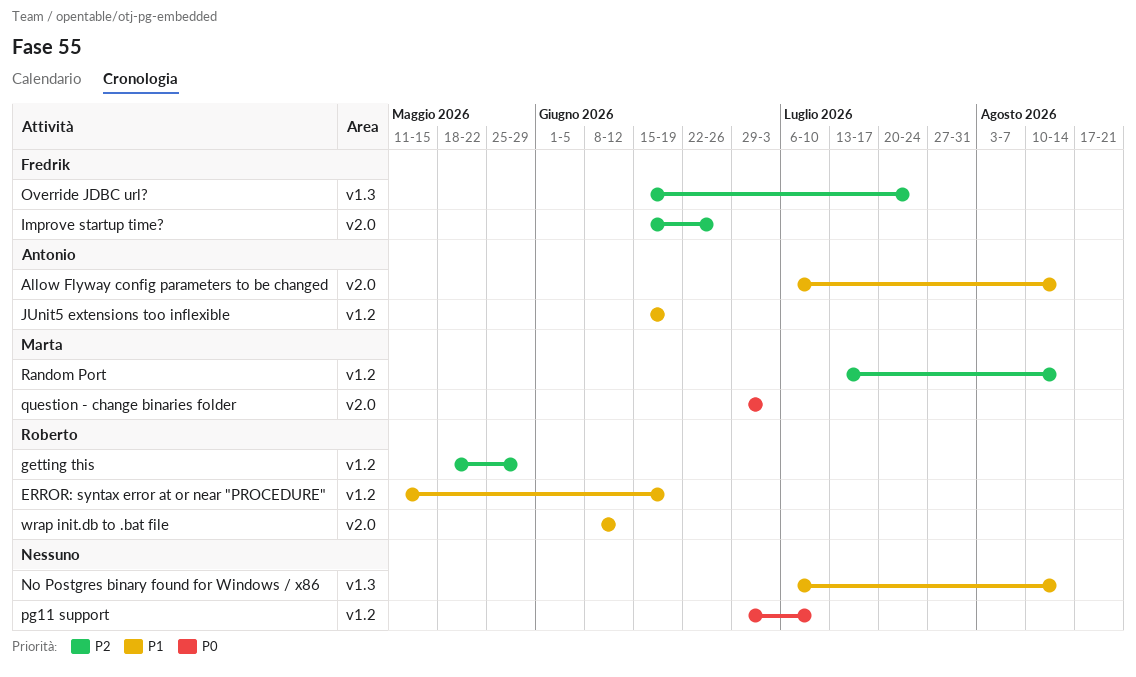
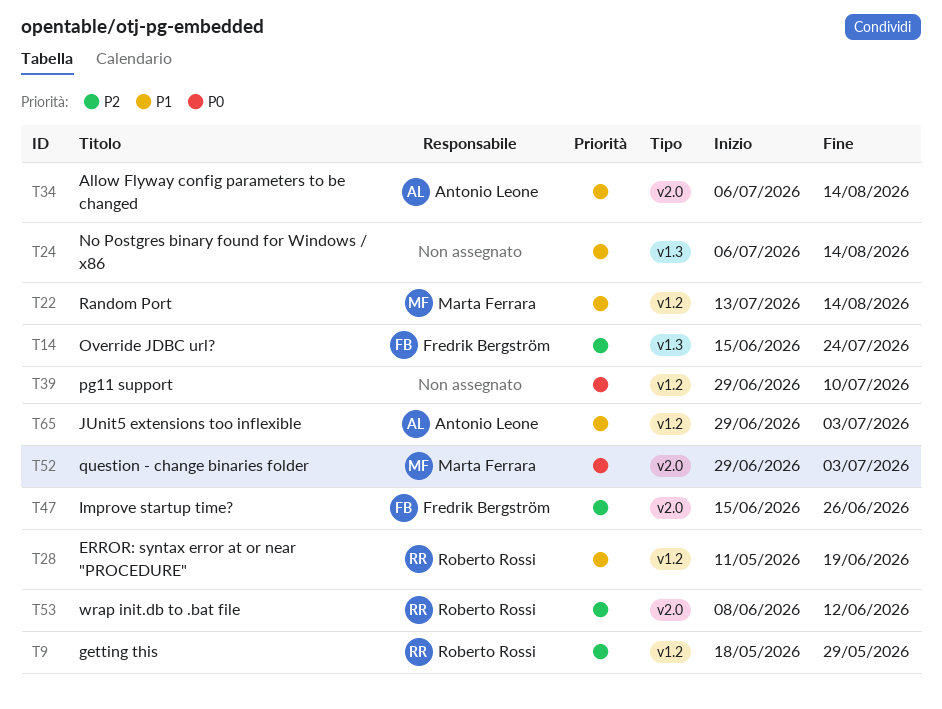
JUnit5 extensions too inflexible, start: Jun 15 -> Jun 29
JUnit5 extensions too inflexible, due: Jun 19 -> Jul 3
Random Port, priority: P2 -> P1
wrap init.db to .bat file, priority: P1 -> P2

